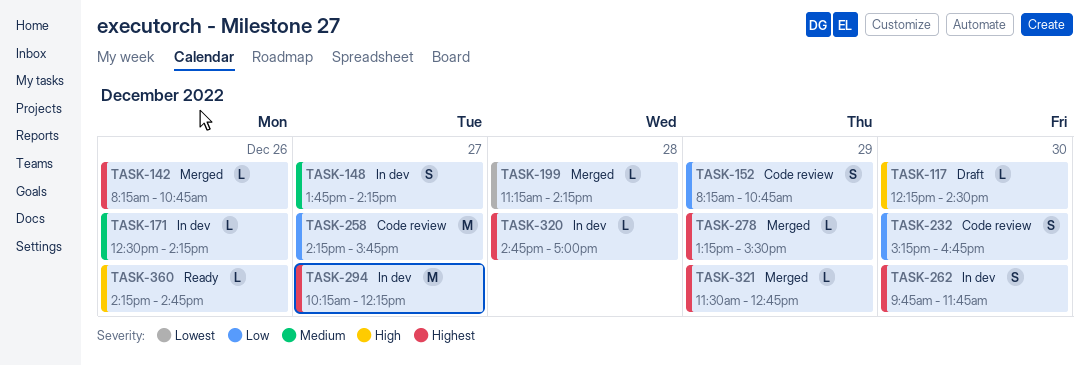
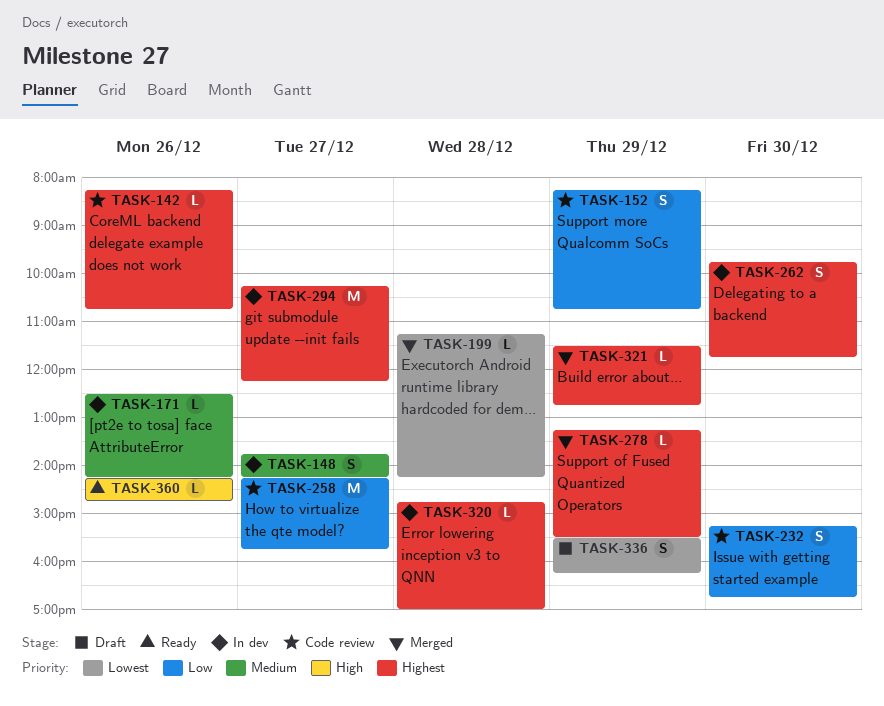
TASK-117: present -> none
TASK-142, status: Merged -> Code review
TASK-336: none -> present

